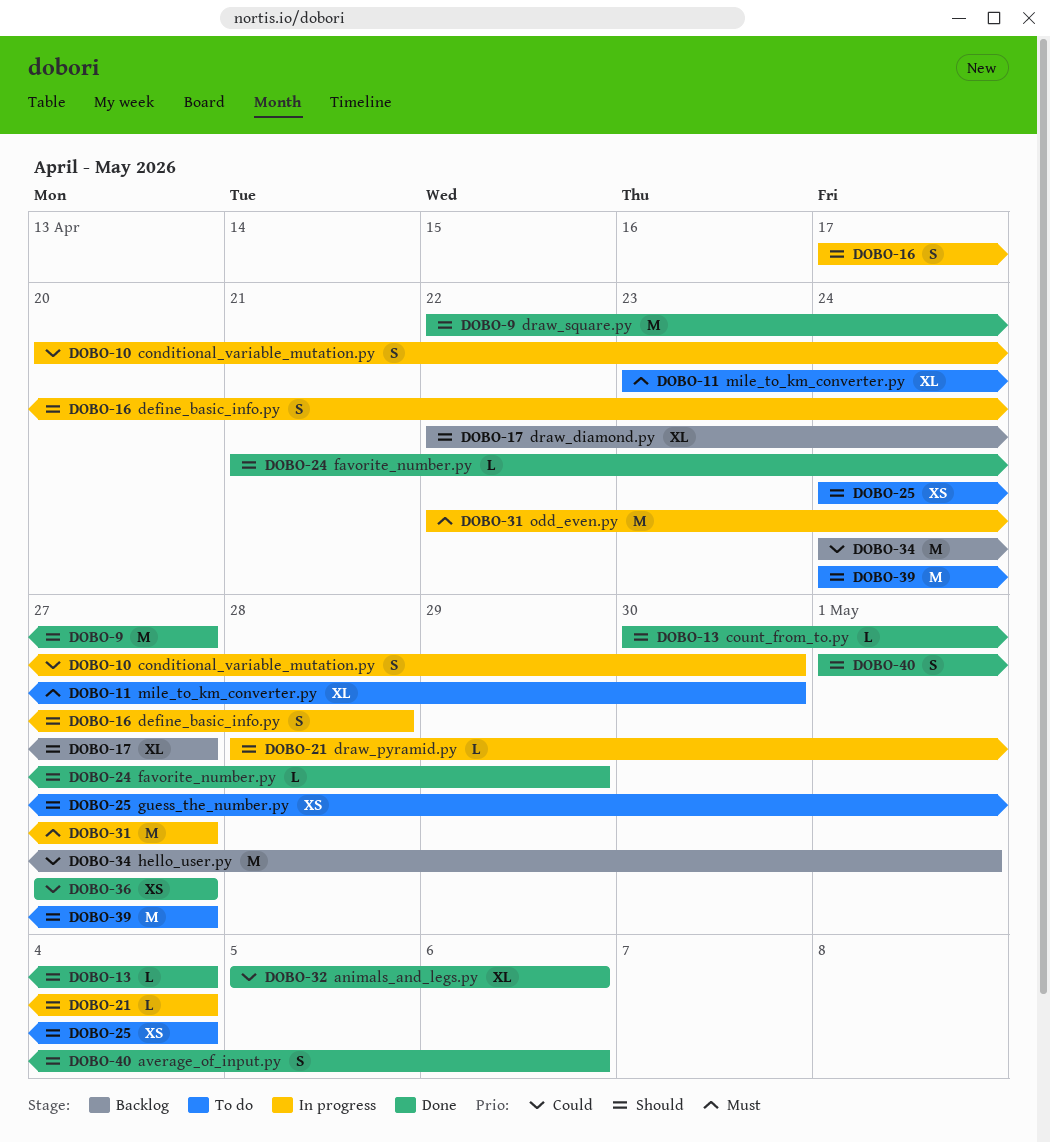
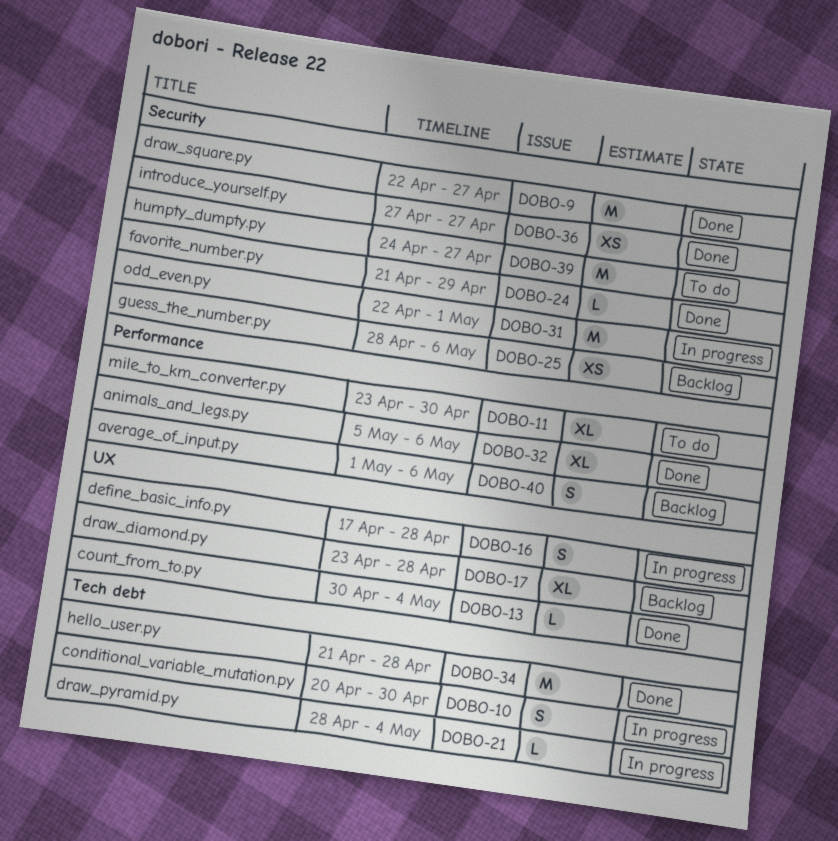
DOBO-17, start: Apr 22 -> Apr 23
DOBO-17, due: Apr 27 -> Apr 28
DOBO-25, status: To do -> Backlog
DOBO-25, start: Apr 24 -> Apr 28
DOBO-25, due: May 4 -> May 6
DOBO-31, due: Apr 27 -> May 1
DOBO-34, status: Backlog -> Done
DOBO-34, start: Apr 24 -> Apr 21
DOBO-34, due: May 1 -> Apr 28
DOBO-40, status: Done -> Backlog

